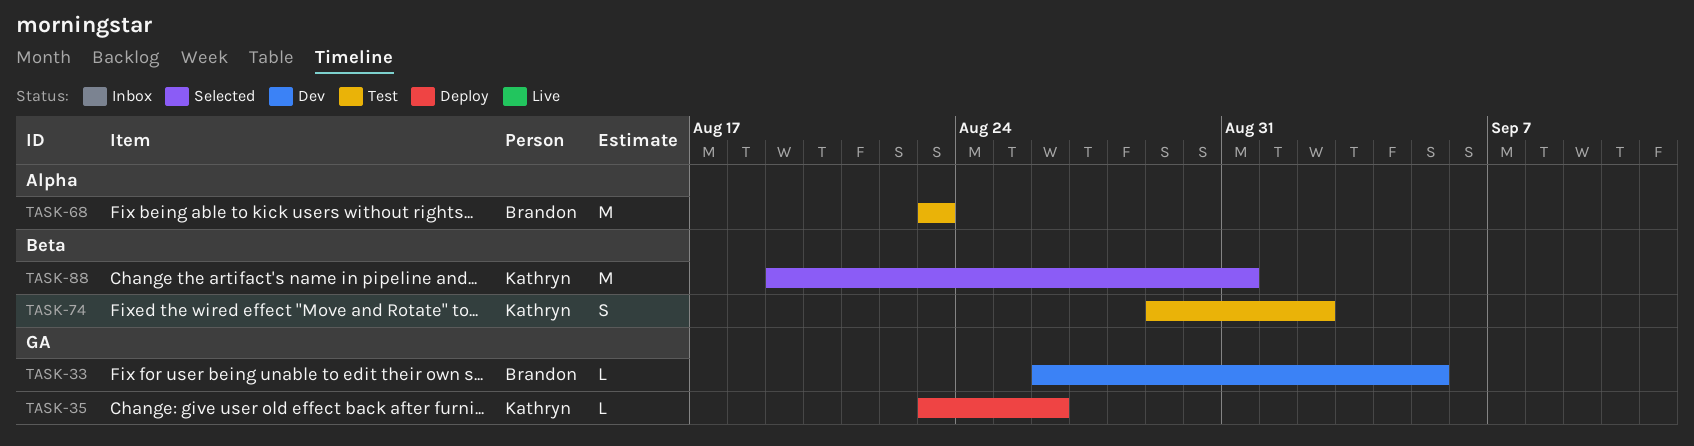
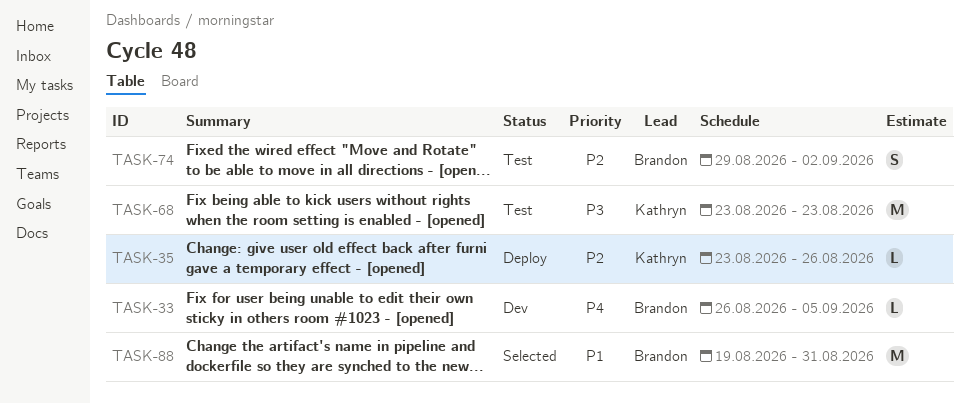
TASK-68, owner: Brandon -> Kathryn
TASK-74, owner: Kathryn -> Brandon
TASK-88, owner: Kathryn -> Brandon

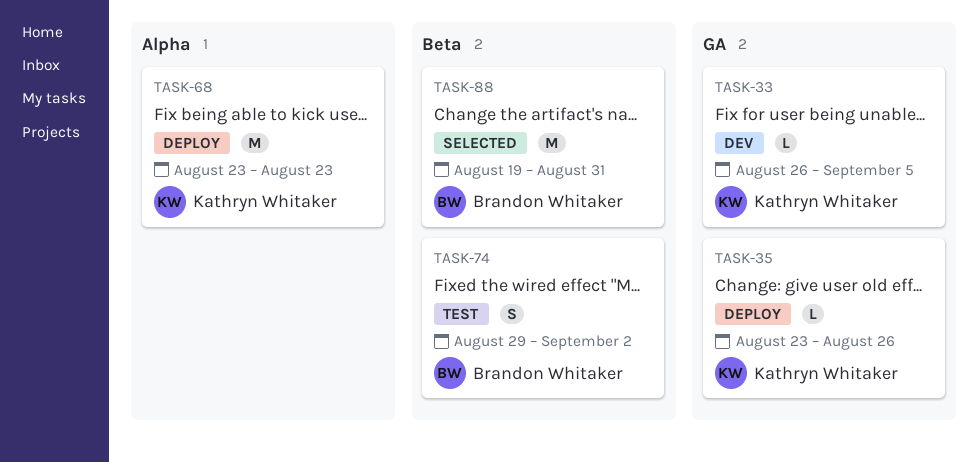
TASK-33, owner: Brandon Whitaker -> Kathryn Whitaker
TASK-68, status: Test -> Deploy

